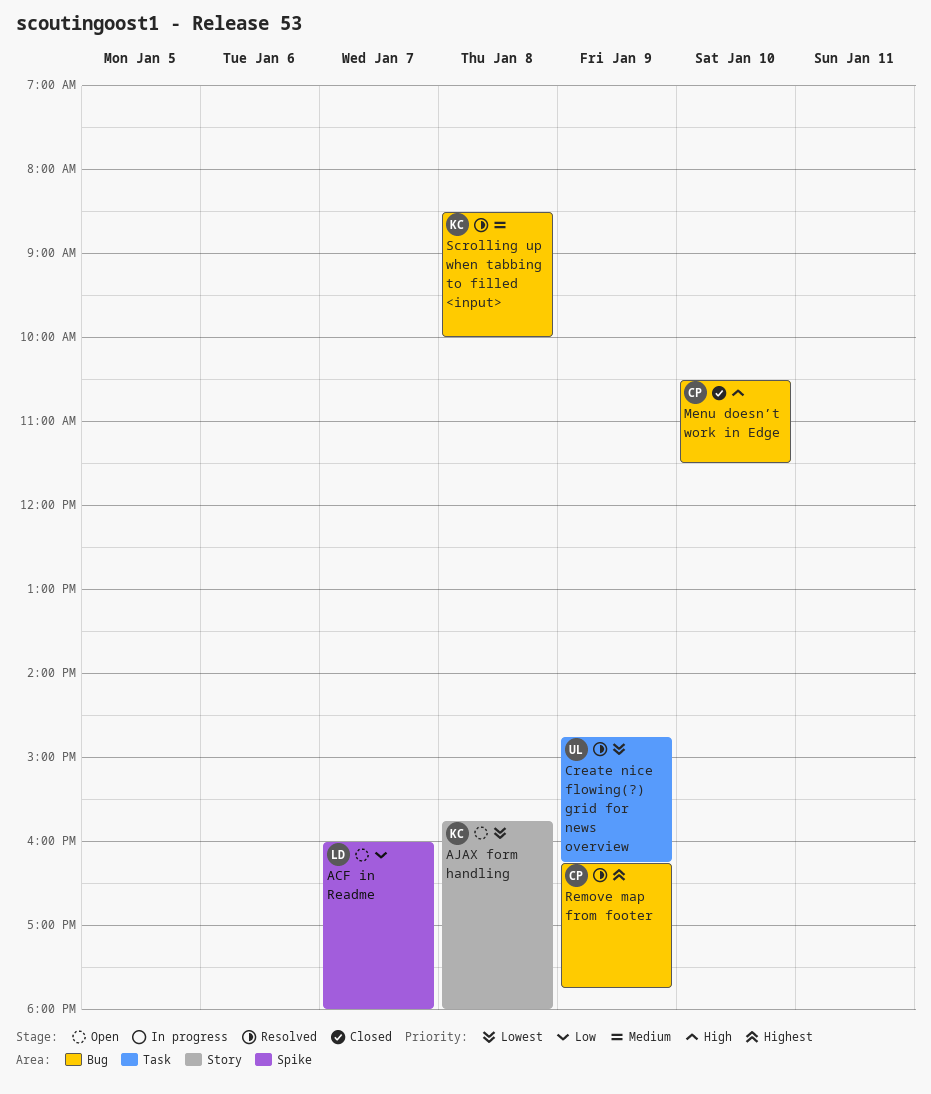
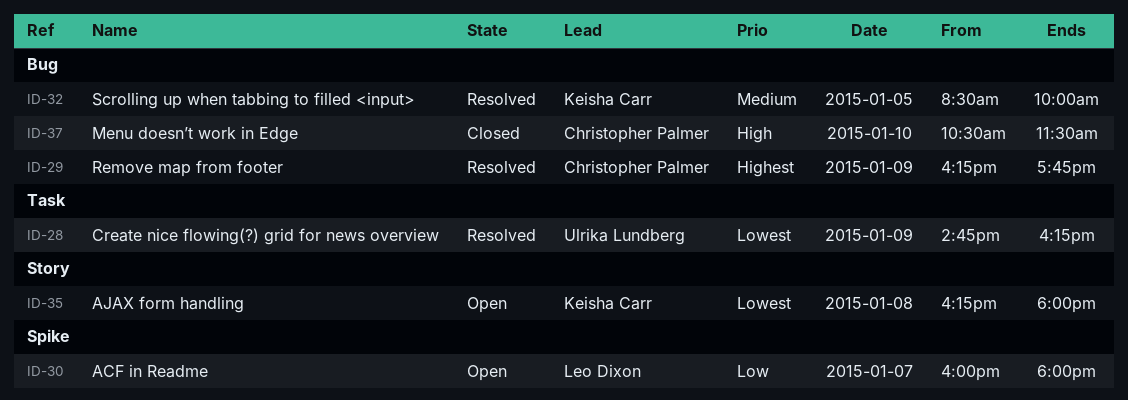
AJAX form handling, begins: 15:45 -> 16:15
Scrolling up when tabbing to filled <input>, day: Jan 8 -> Jan 5

